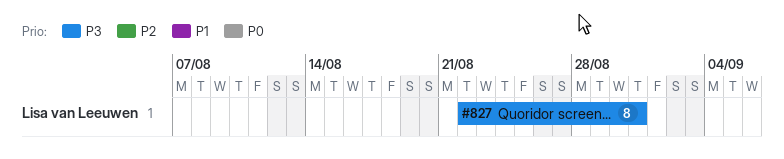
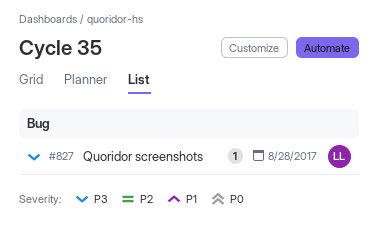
#827, estimate: 8 -> 1
#827, due: Aug 31 -> Aug 28

